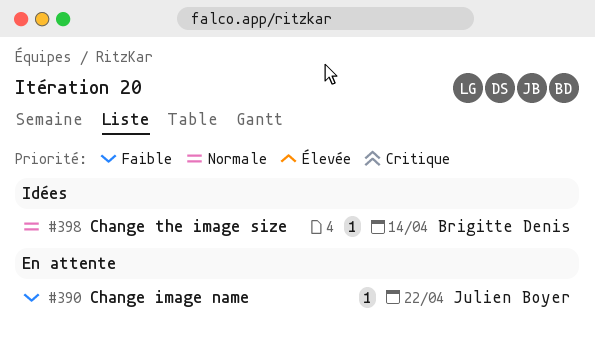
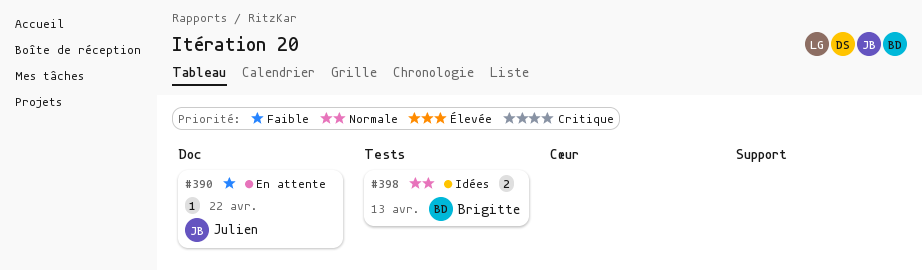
#398, estimate: 1 -> 2
#398, due: Apr 14 -> Apr 13

